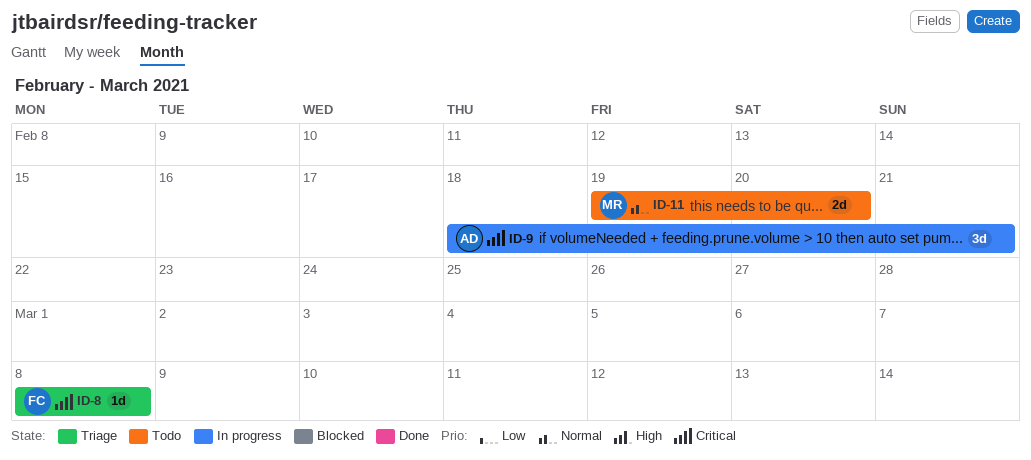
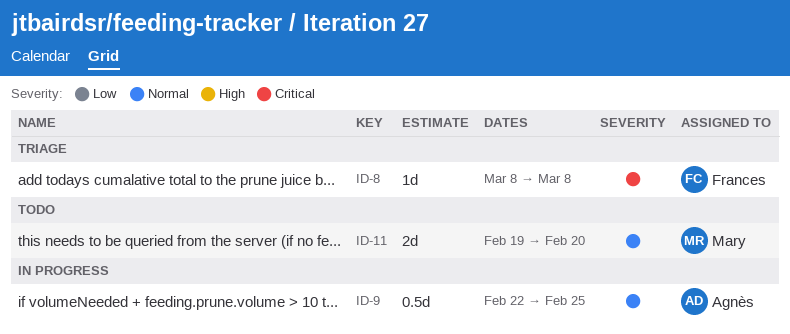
ID-9, priority: Critical -> Normal
ID-9, estimate: 3d -> 0.5d
ID-9, start: Feb 18 -> Feb 22
ID-9, due: Feb 21 -> Feb 25

